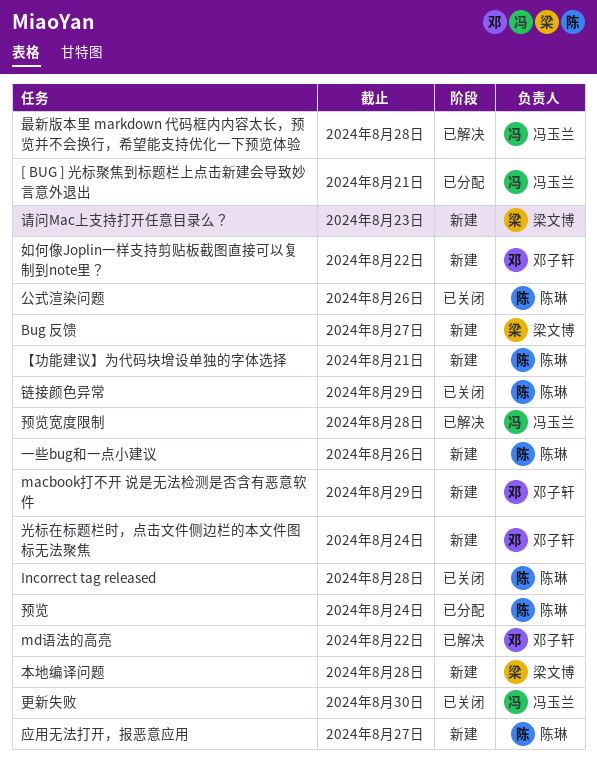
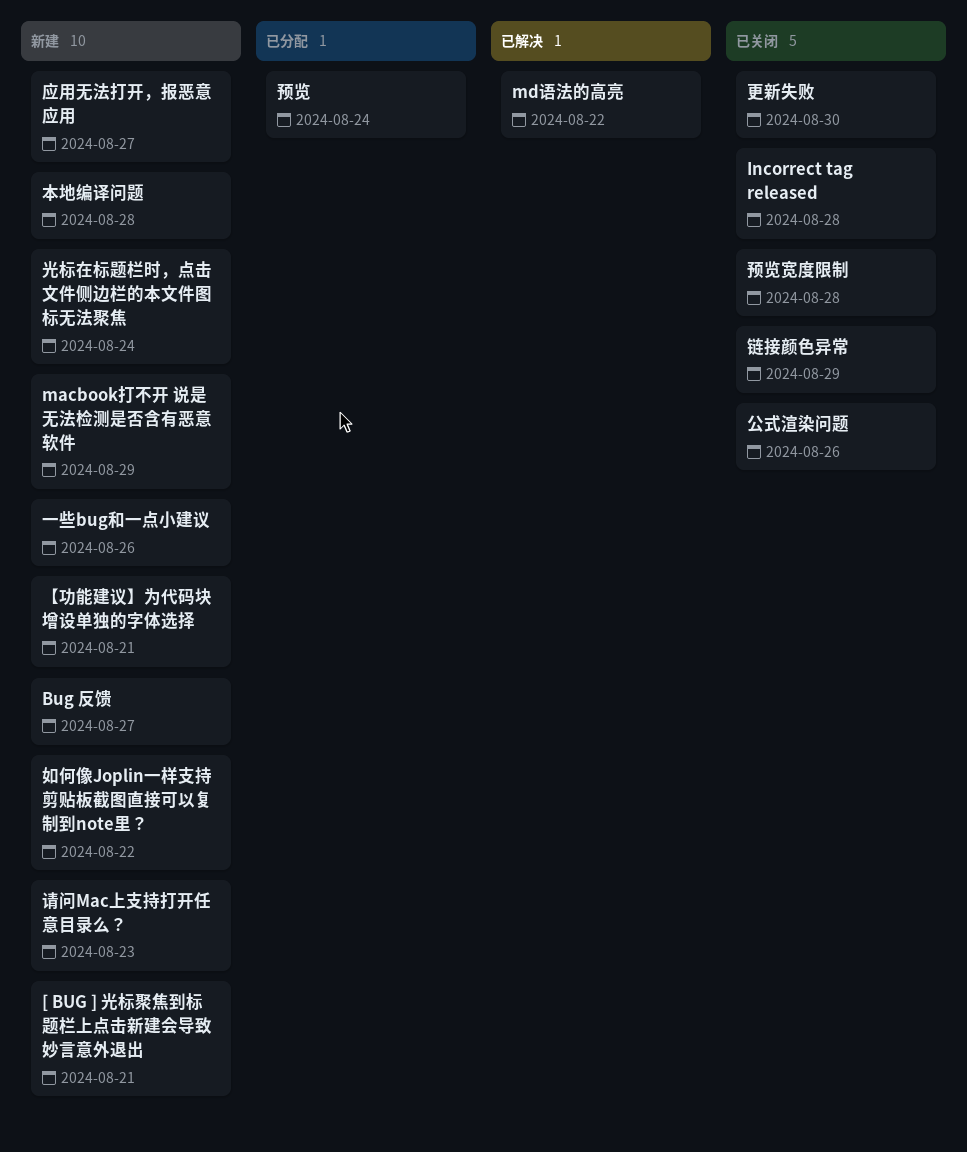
[ BUG ] 光标聚焦到标题栏上点击新建会导致妙言意外退出, status: 已分配 -> 新建
最新版本里 markdown 代码框内内容太长，预览并不会换行，希望能支持优化一下预览体验: present -> none
预览宽度限制, status: 已解决 -> 已关闭

